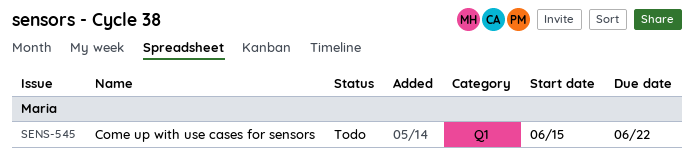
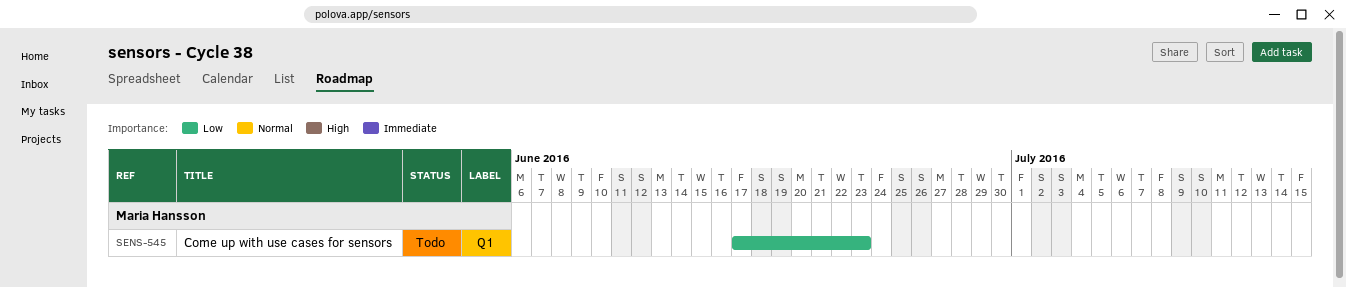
SENS-545, start: Jun 15 -> Jun 17
SENS-545, due: Jun 22 -> Jun 23

